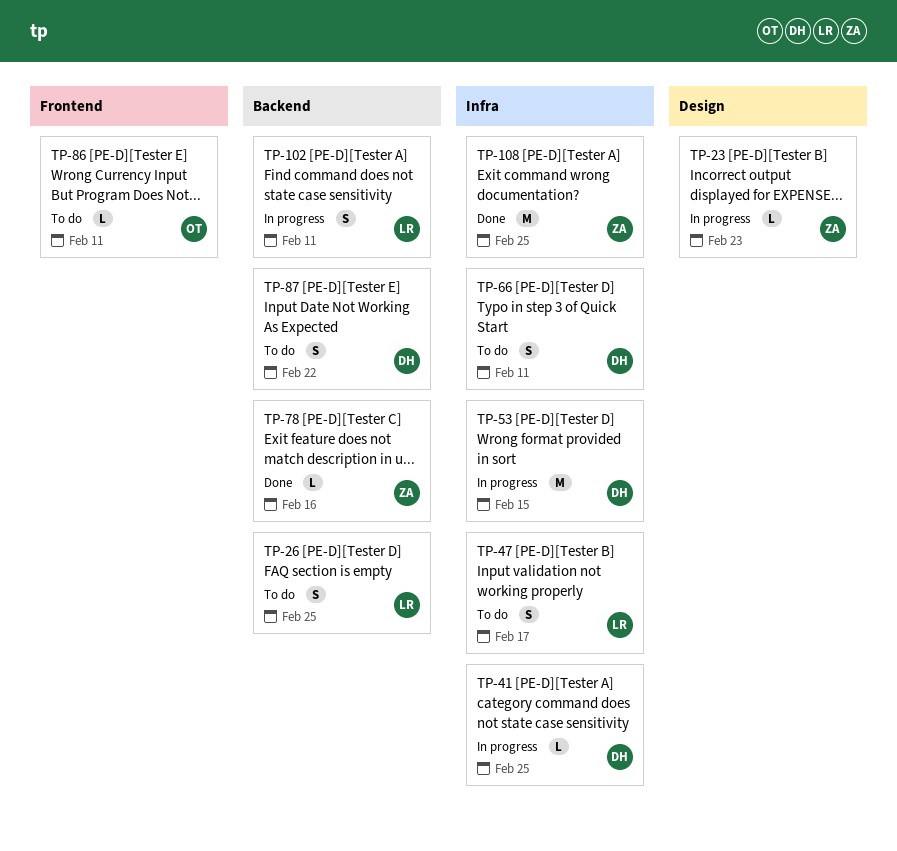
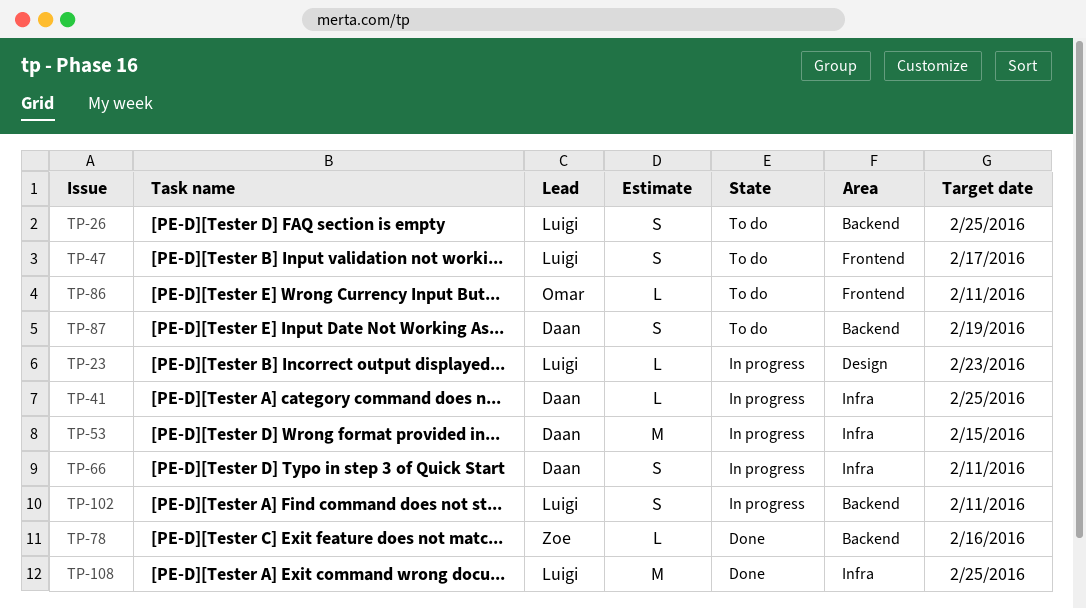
TP-23, owner: Zoe -> Luigi
TP-47, label: Infra -> Frontend
TP-66, status: To do -> In progress
TP-87, due: Feb 22 -> Feb 19
TP-108, owner: Zoe -> Luigi

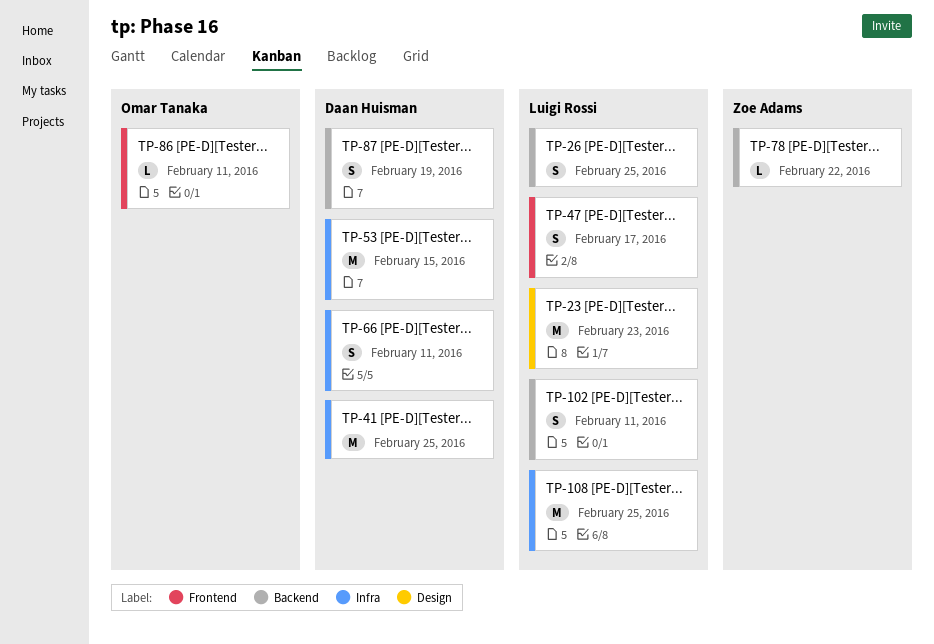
TP-23, estimate: L -> M
TP-41, estimate: L -> M
TP-78, due: Feb 16 -> Feb 22

